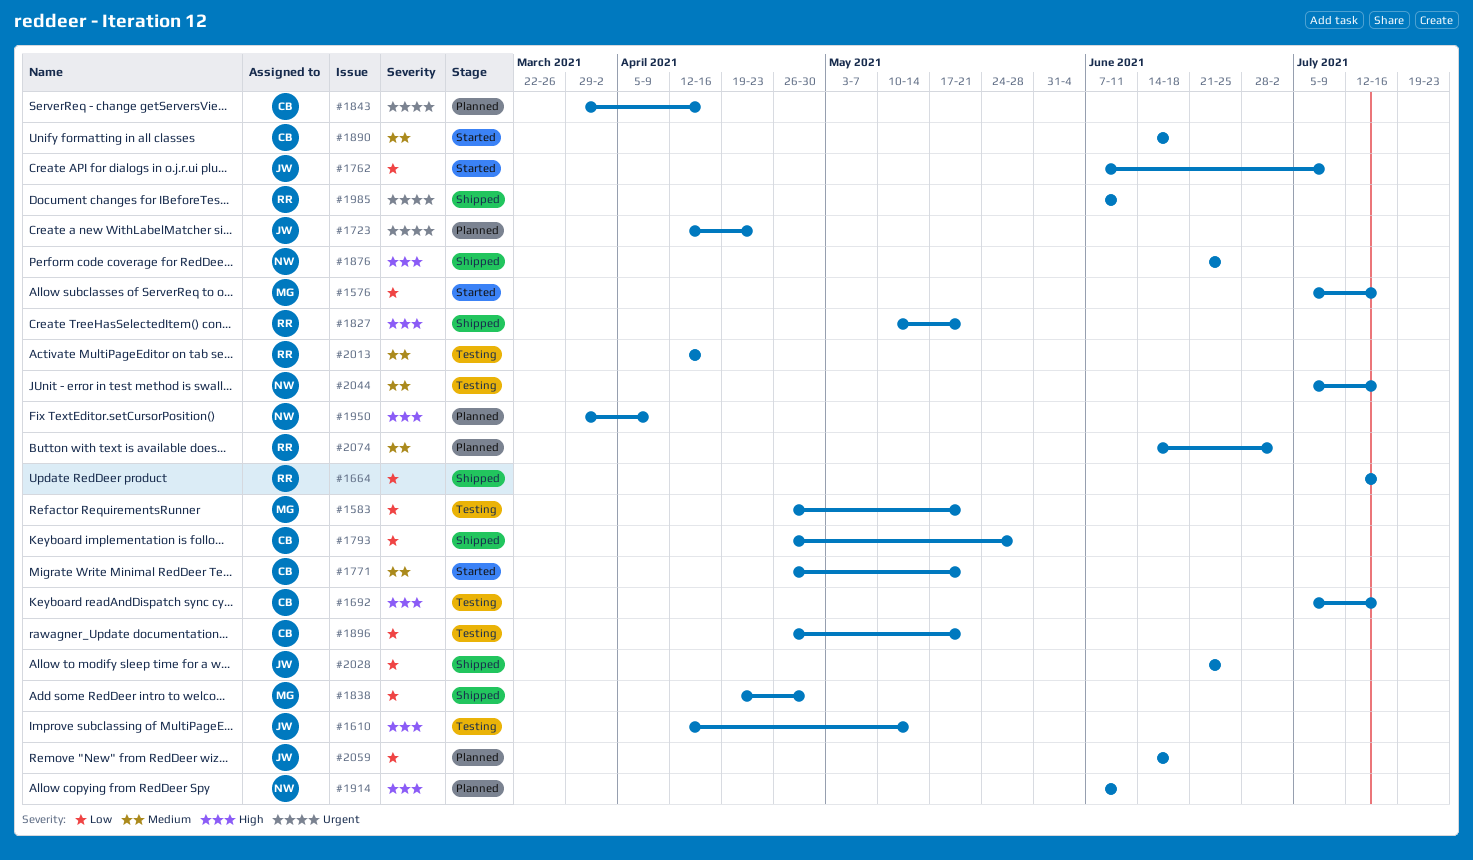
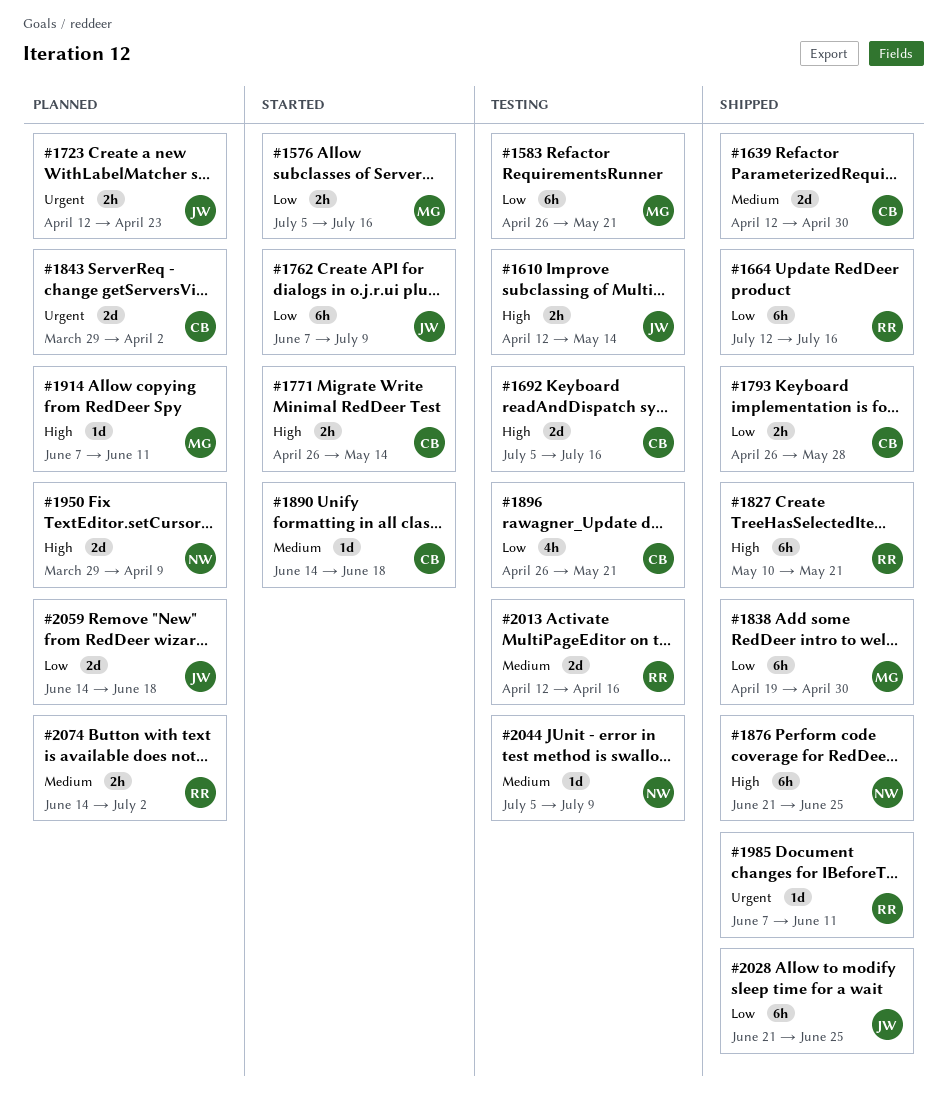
#1639: none -> present
#1771, priority: Medium -> High
#1771, due: May 21 -> May 14
#1843, due: Apr 16 -> Apr 2
#1914, owner: NW -> MG
#2044, due: Jul 16 -> Jul 9

